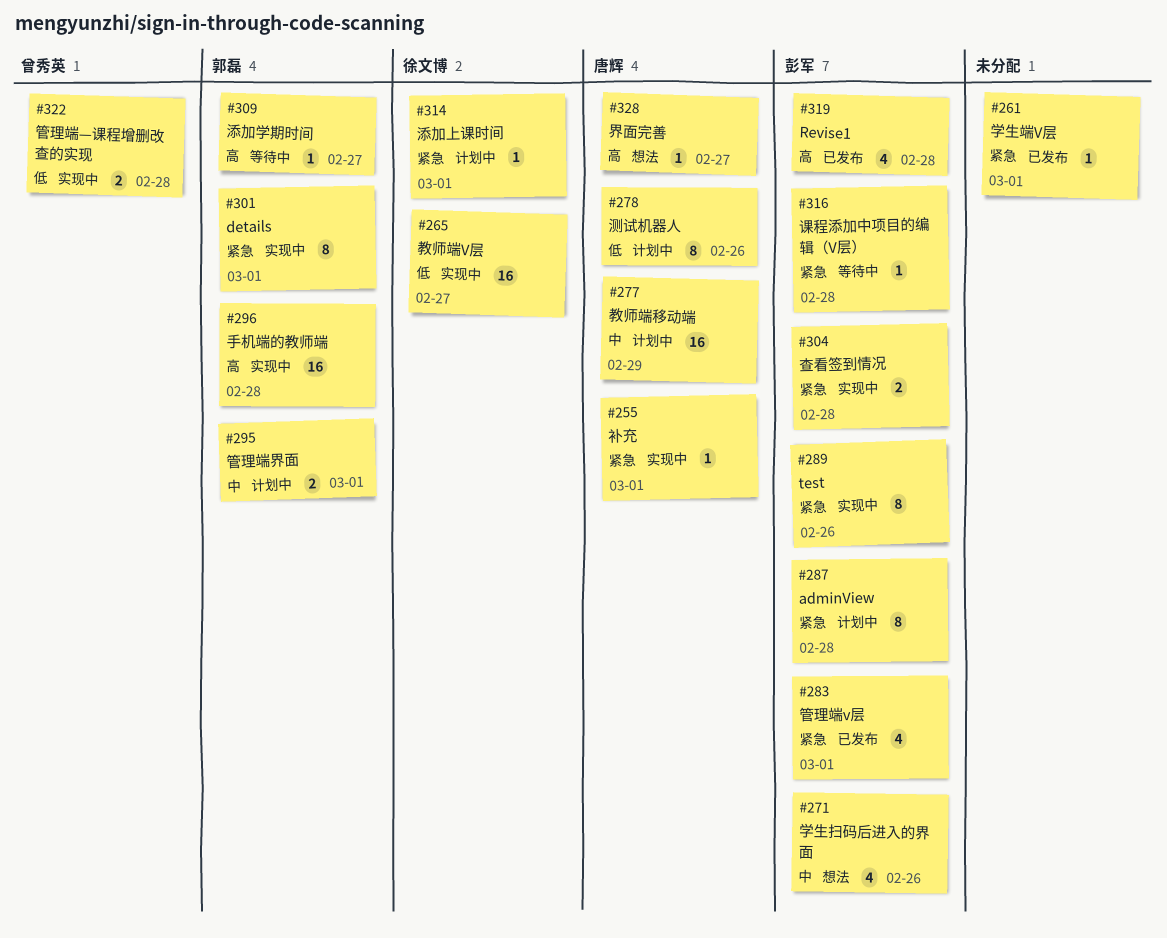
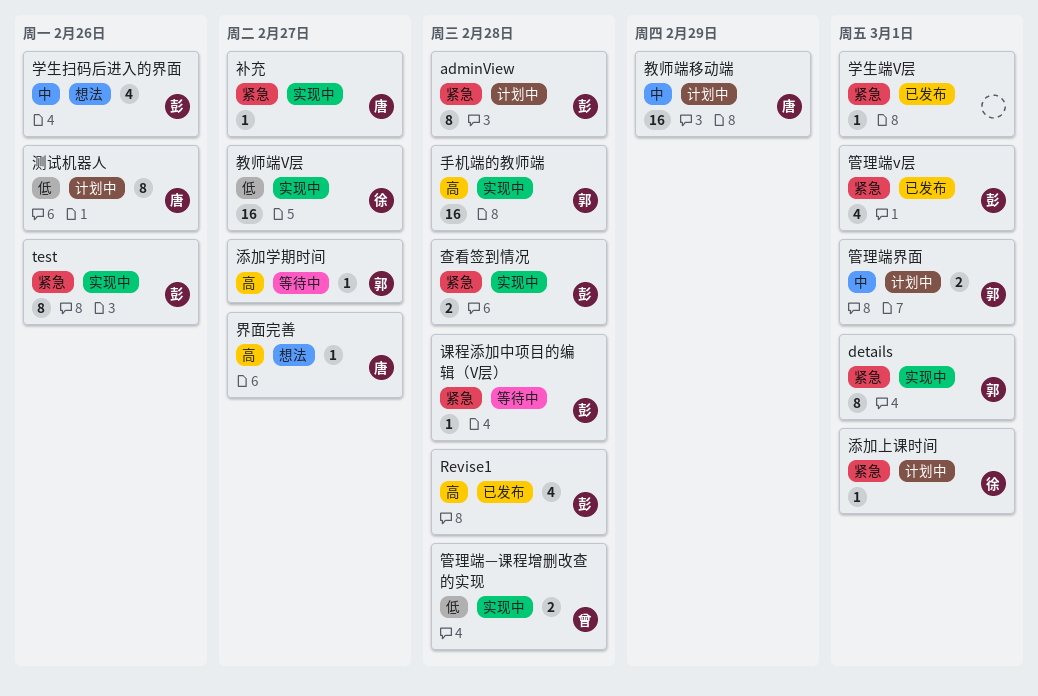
补充, due: Mar 1 -> Feb 27

